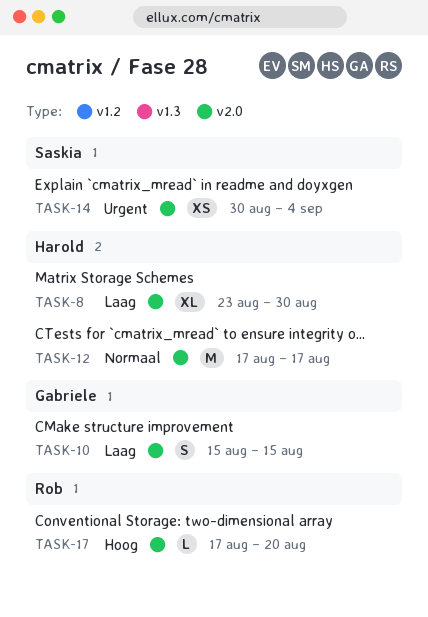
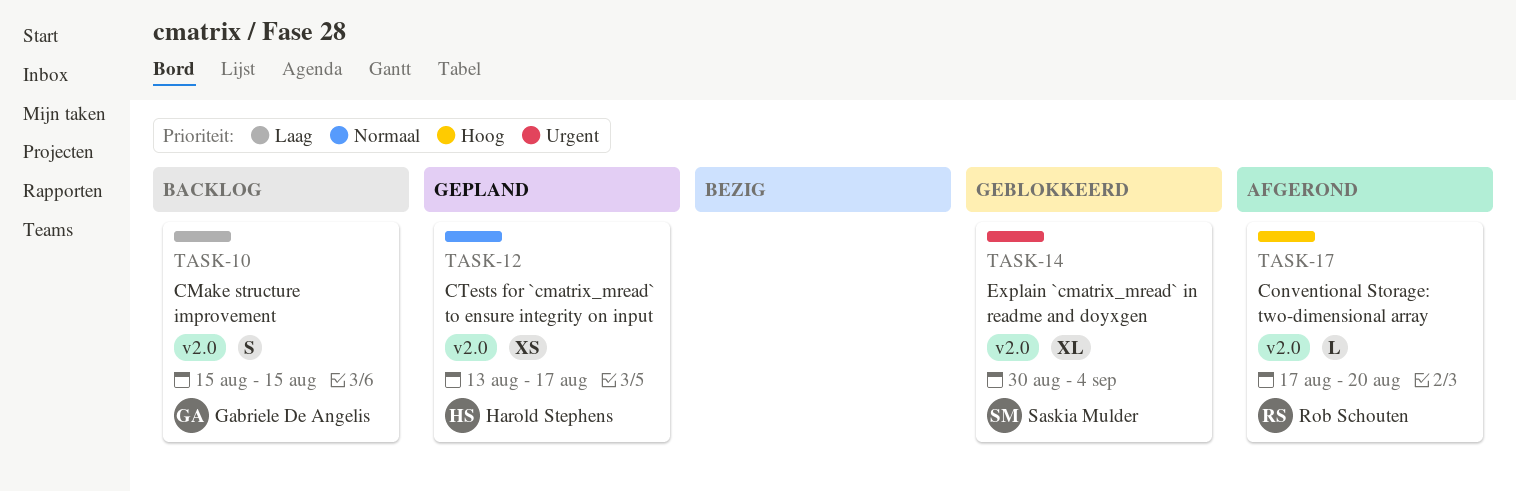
TASK-8: present -> none
TASK-12, estimate: M -> XS
TASK-12, start: Aug 17 -> Aug 13
TASK-14, estimate: XS -> XL

